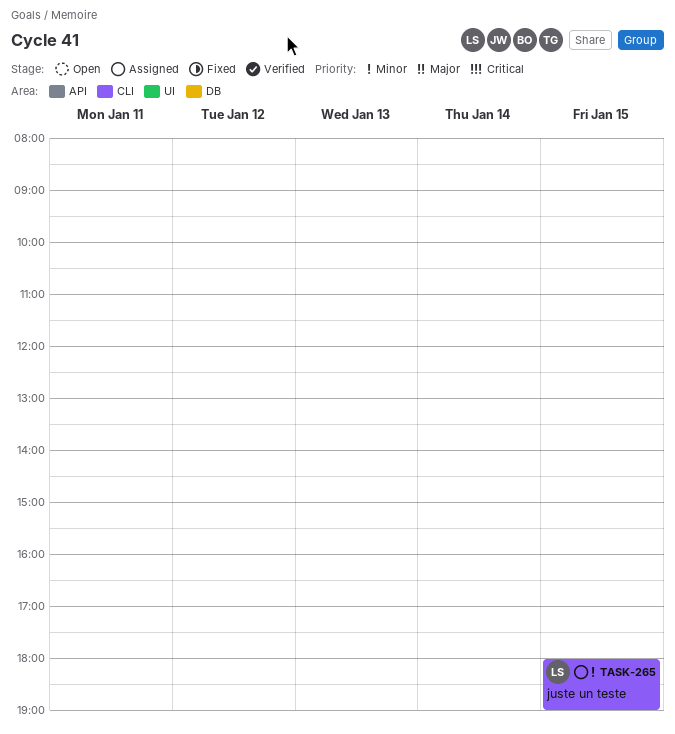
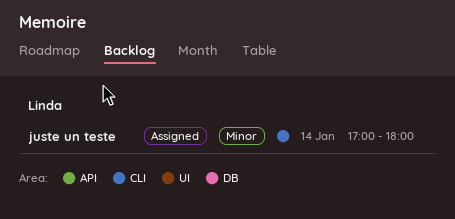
juste un teste, day: Jan 15 -> Jan 14
juste un teste, begins: 18:00 -> 17:00
juste un teste, ends: 19:00 -> 18:00

